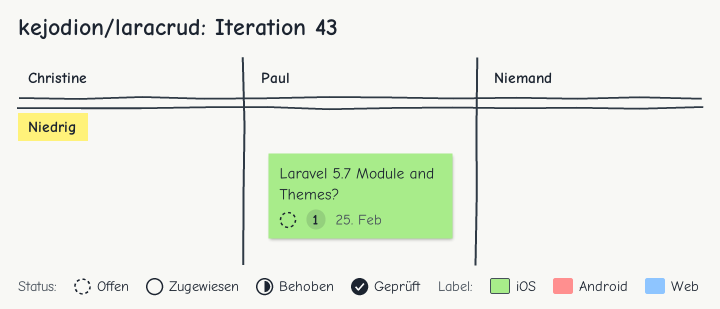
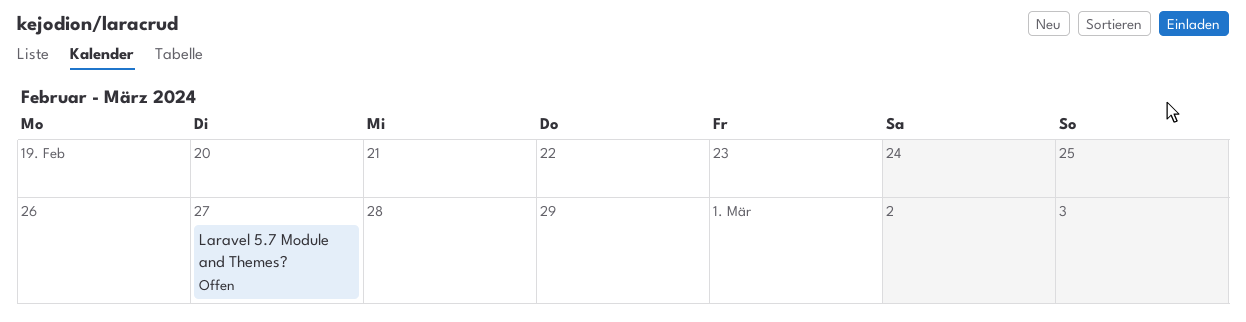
Laravel 5.7 Module and Themes?, due: Feb 25 -> Feb 27

